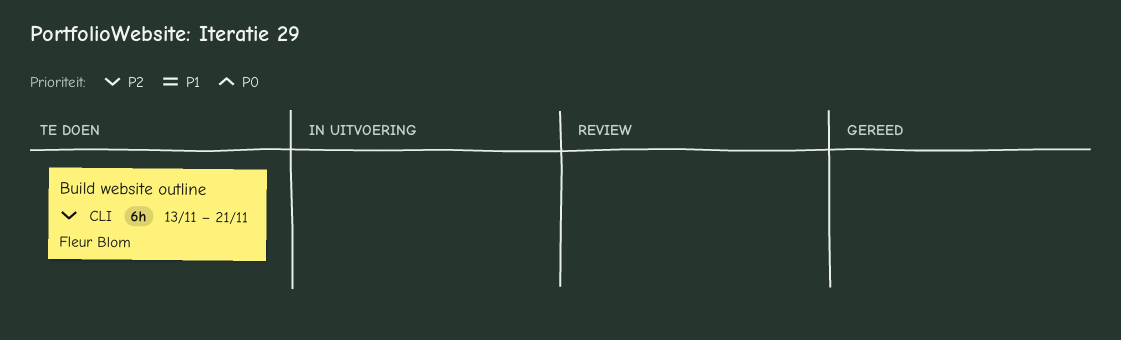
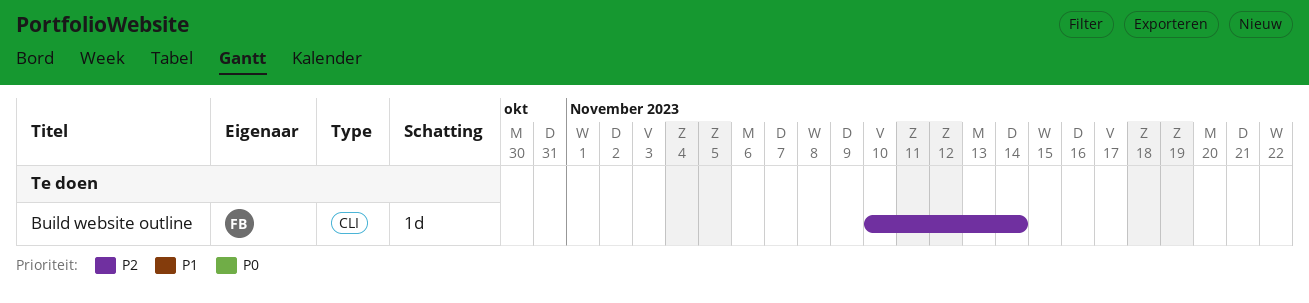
Build website outline, estimate: 6h -> 1d
Build website outline, start: Nov 13 -> Nov 10
Build website outline, due: Nov 21 -> Nov 14

